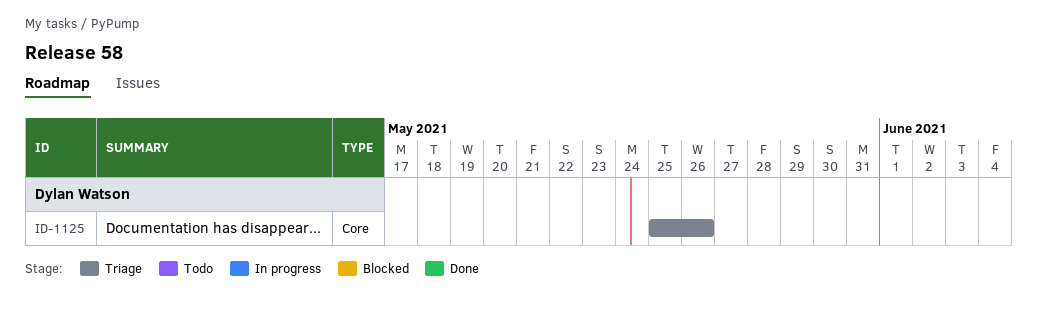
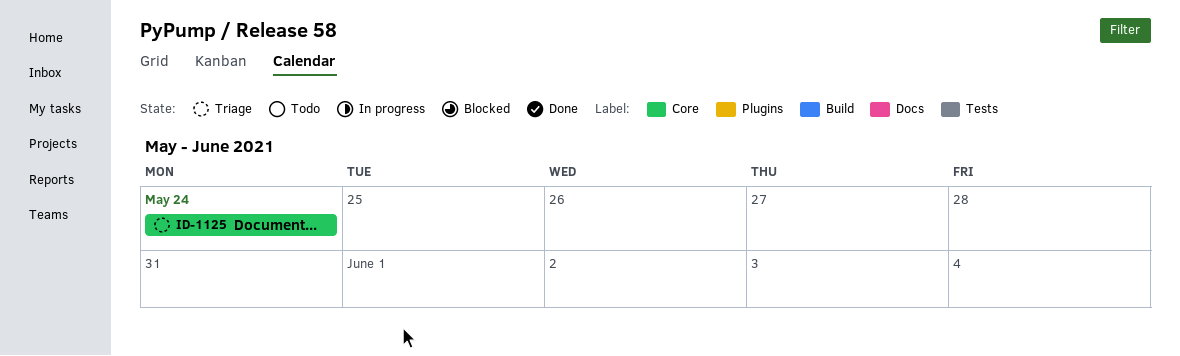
ID-1125, start: May 25 -> May 24
ID-1125, due: May 26 -> May 24

